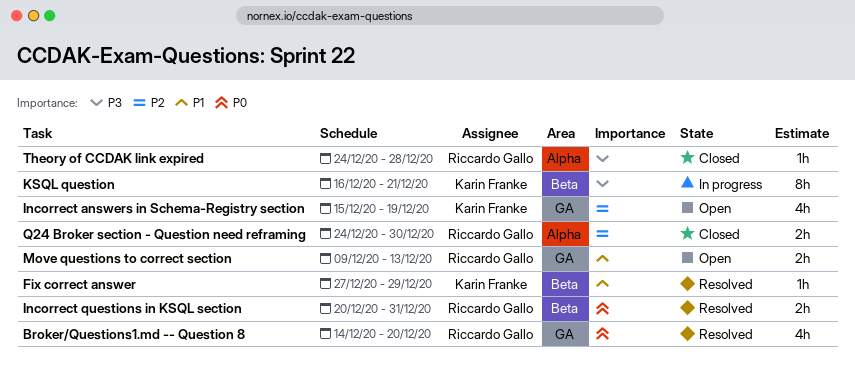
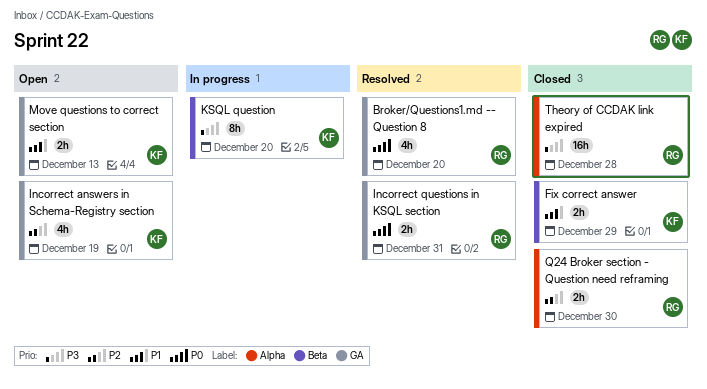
Fix correct answer, status: Resolved -> Closed
Fix correct answer, estimate: 1h -> 2h
Incorrect questions in KSQL section, label: Beta -> GA
KSQL question, due: Dec 21 -> Dec 20
Move questions to correct section, owner: Riccardo Gallo -> Karin Franke
Theory of CCDAK link expired, estimate: 1h -> 16h

